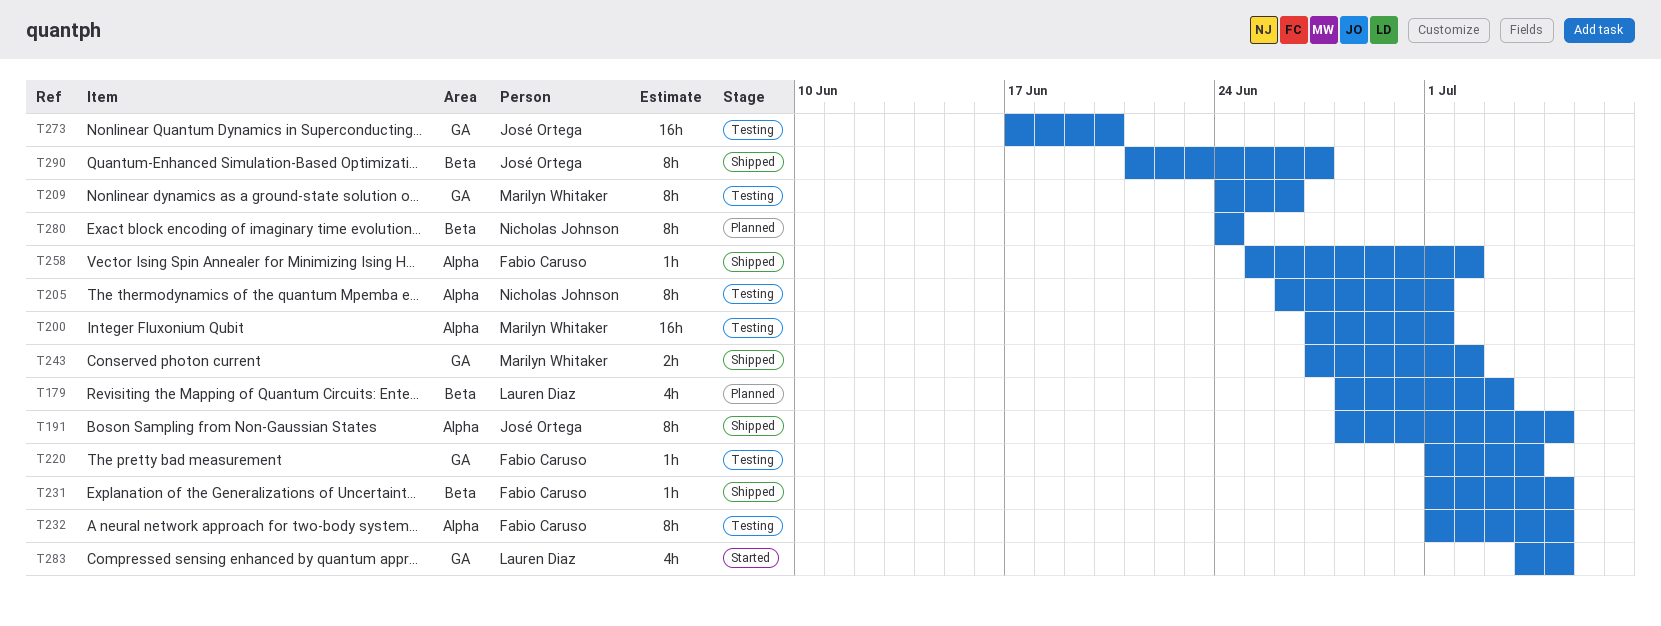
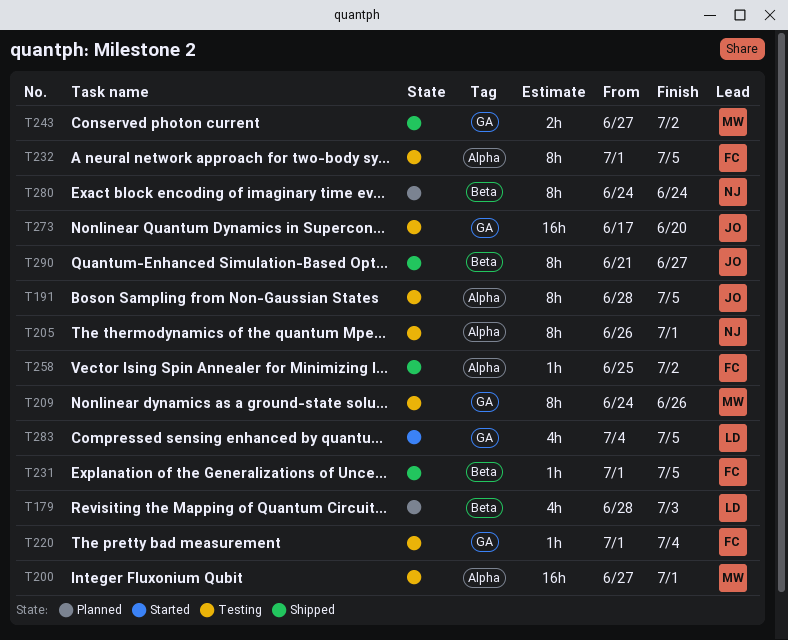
T191, status: Shipped -> Testing

